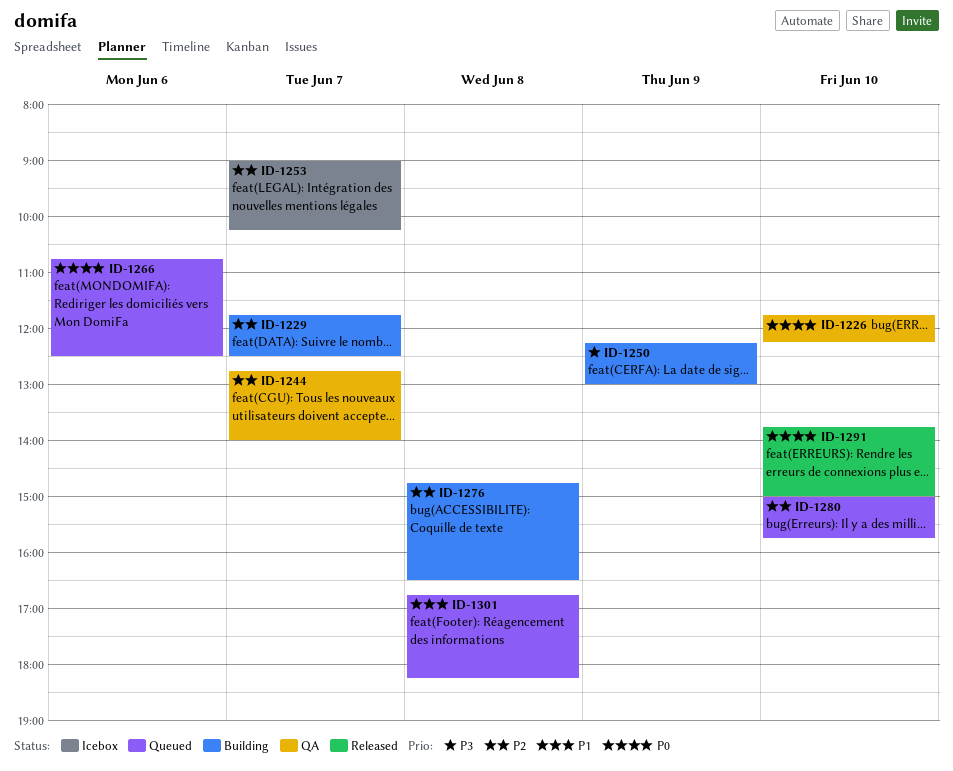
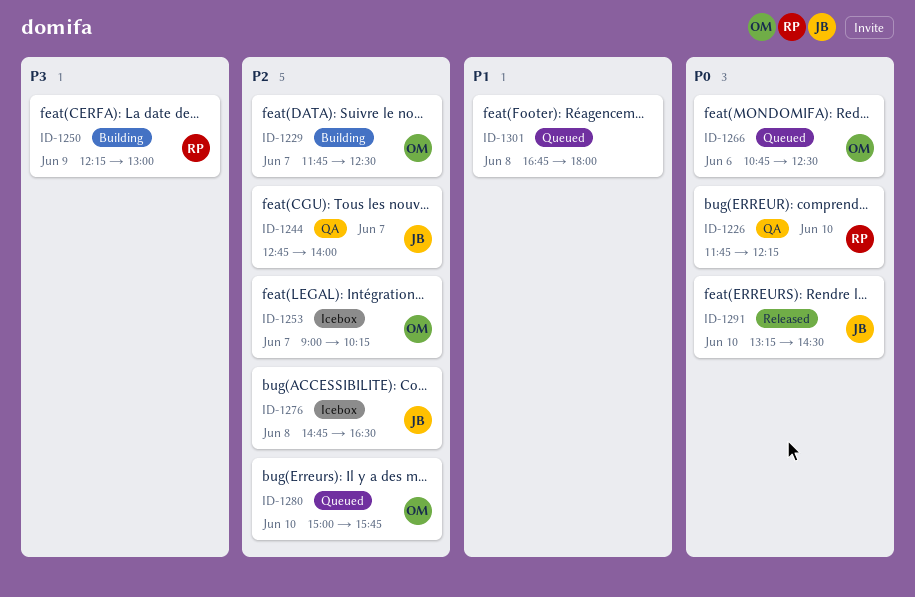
ID-1276, status: Building -> Icebox
ID-1291, begins: 13:45 -> 13:15
ID-1291, ends: 15:00 -> 14:30
ID-1301, ends: 18:15 -> 18:00

